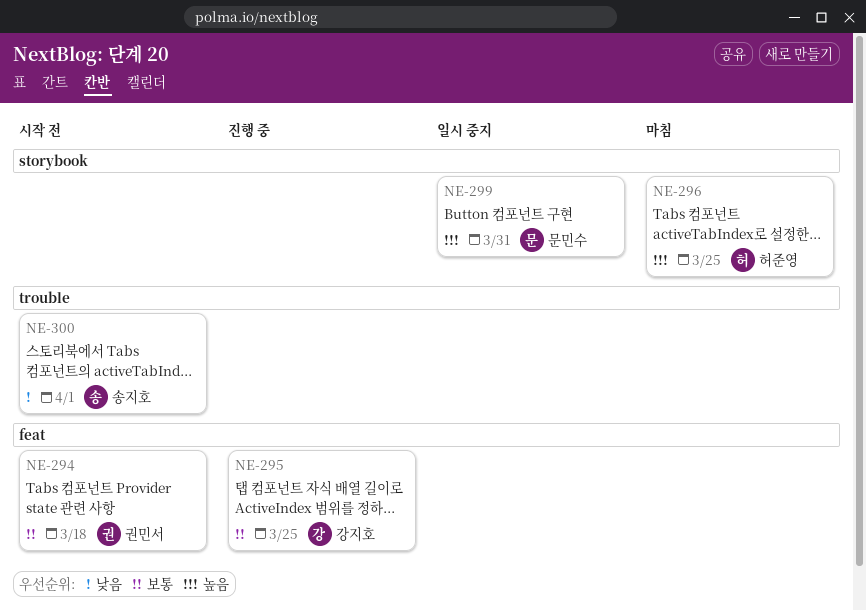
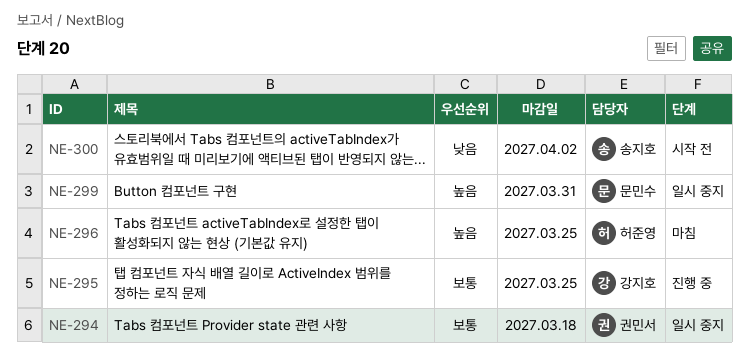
NE-294, status: 시작 전 -> 일시 중지
NE-300, due: Apr 1 -> Apr 2

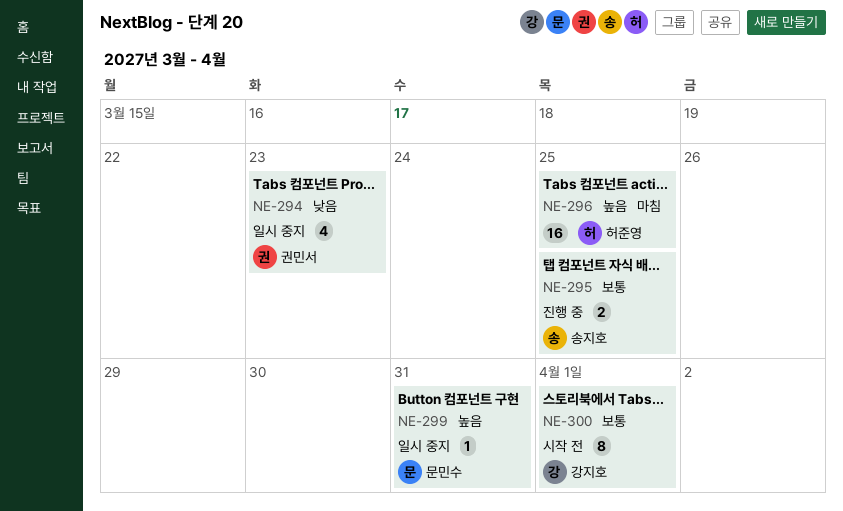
NE-294, priority: 보통 -> 낮음
NE-294, due: Mar 18 -> Mar 23
NE-295, owner: 강지호 -> 송지호
NE-300, owner: 송지호 -> 강지호
NE-300, priority: 낮음 -> 보통
NE-300, due: Apr 2 -> Apr 1

